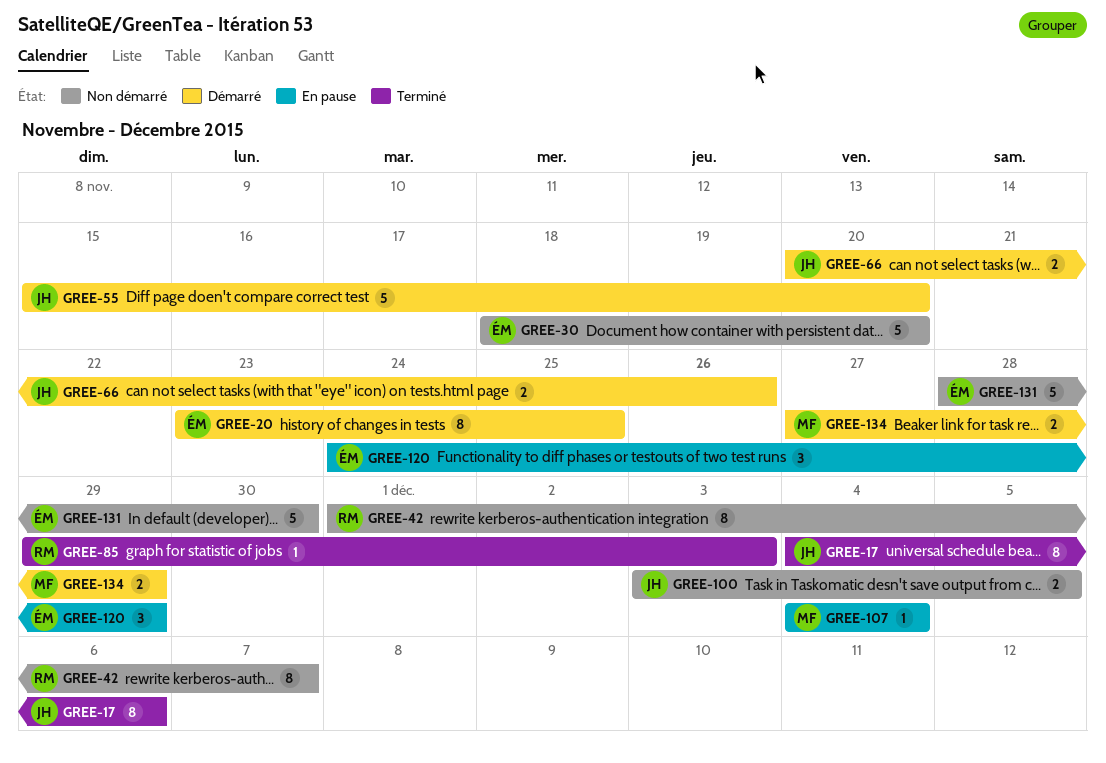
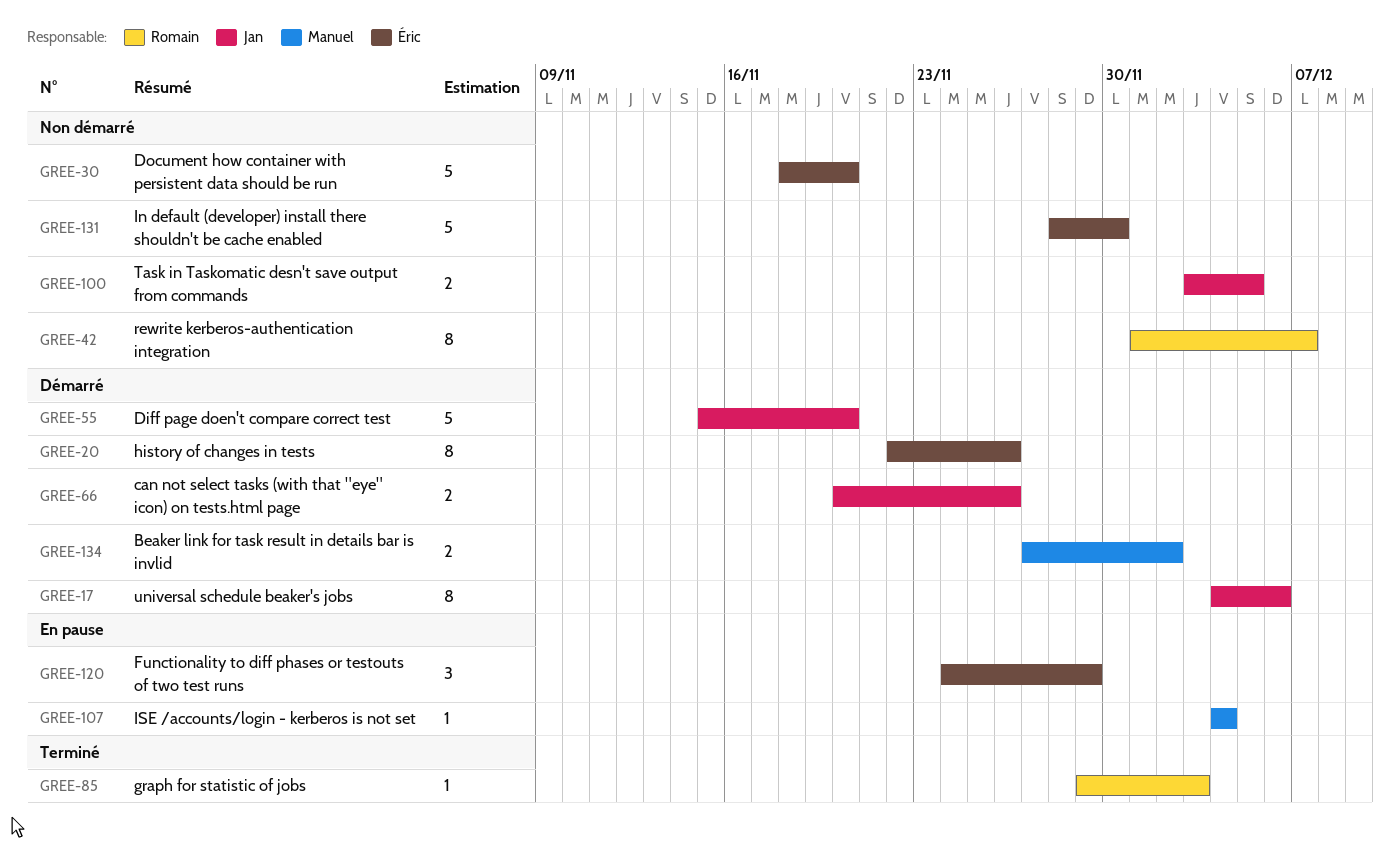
GREE-17, status: Terminé -> Démarré
GREE-20, start: Nov 23 -> Nov 22
GREE-20, due: Nov 25 -> Nov 26
GREE-134, due: Nov 29 -> Dec 2

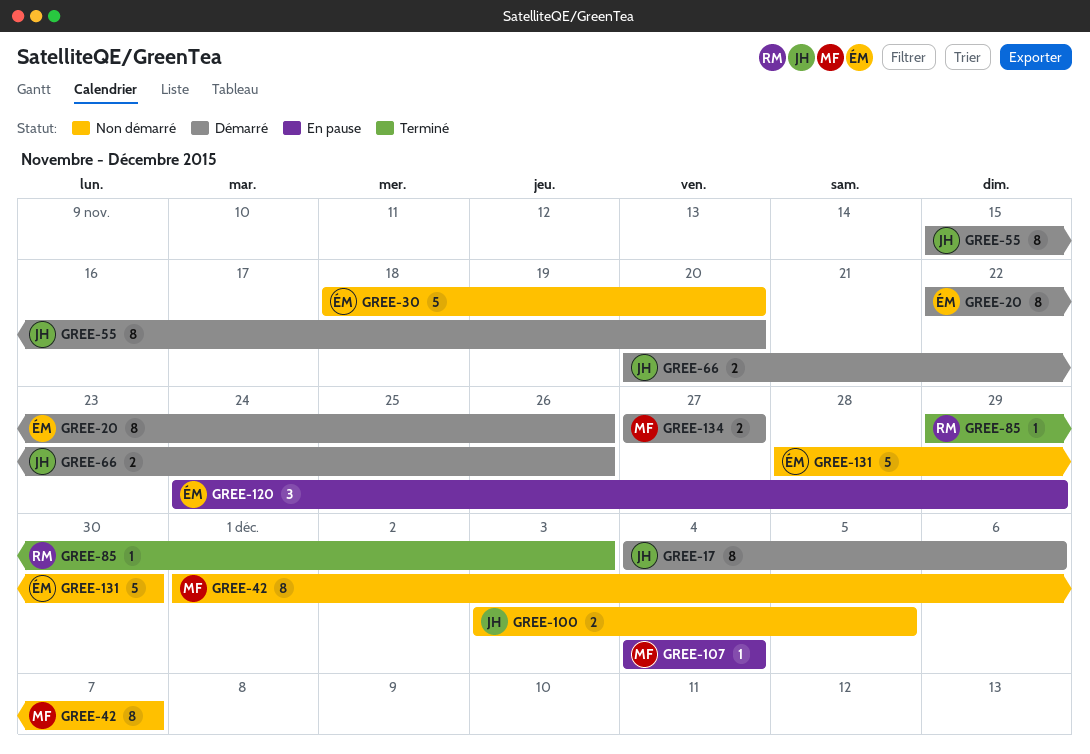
GREE-42, owner: Romain -> Manuel
GREE-55, estimate: 5 -> 8
GREE-134, due: Dec 2 -> Nov 27

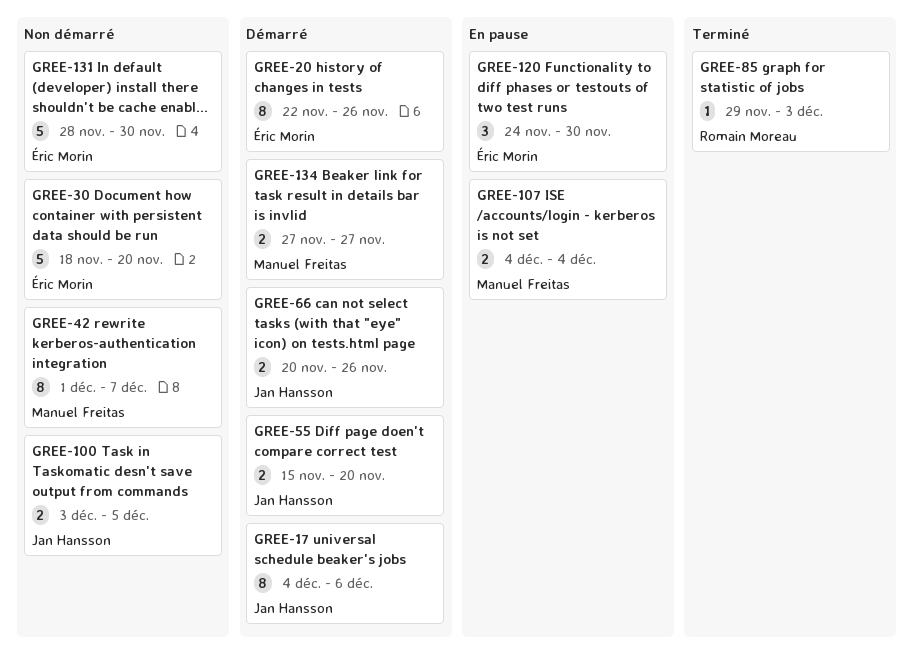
GREE-55, estimate: 8 -> 2
GREE-107, estimate: 1 -> 2
GREE-120, due: Nov 29 -> Nov 30

